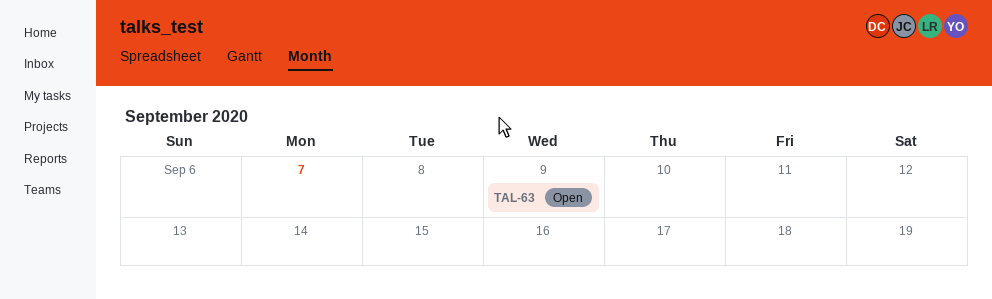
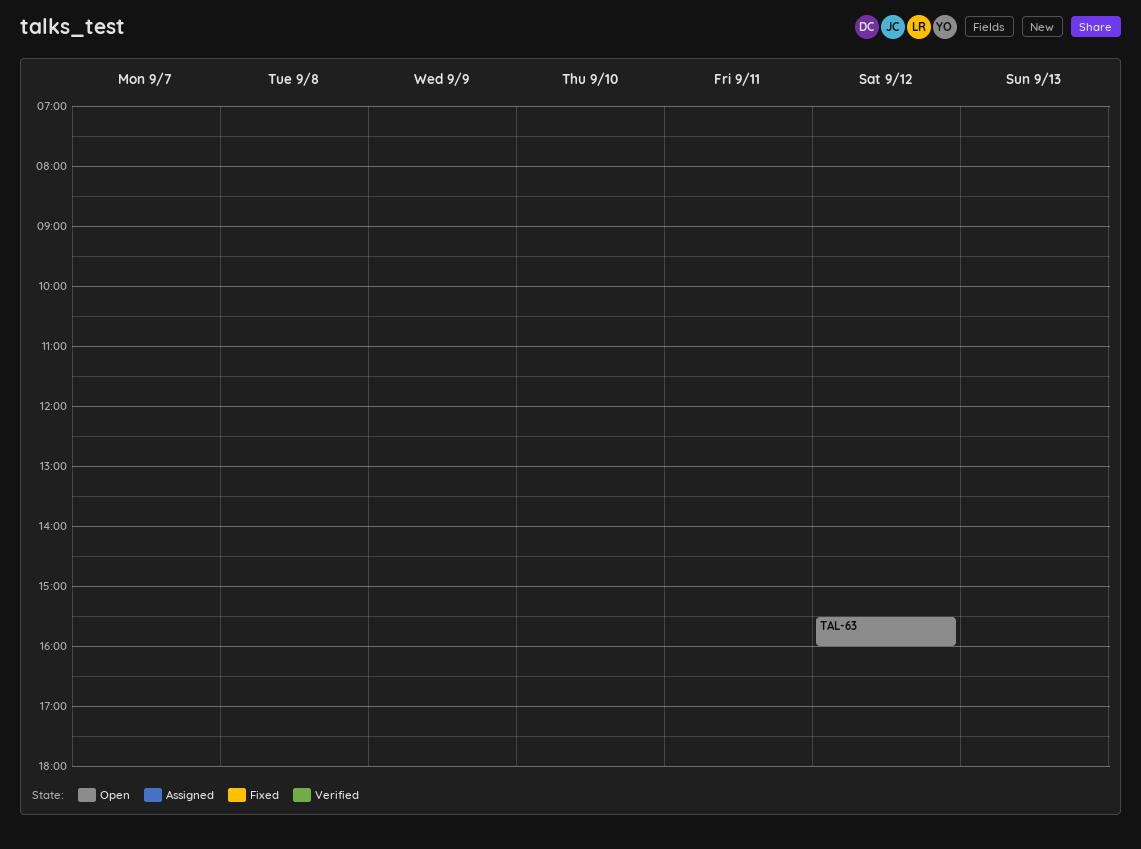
TAL-63, day: Sep 9 -> Sep 12

